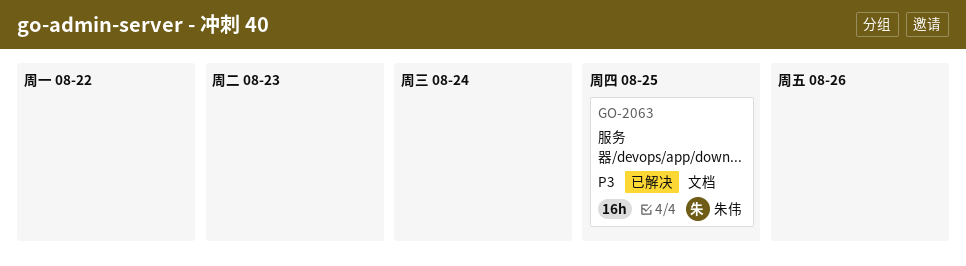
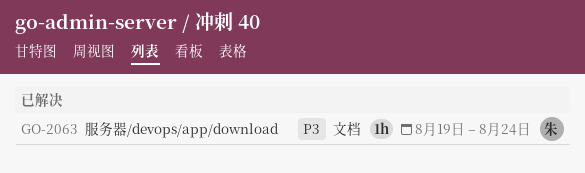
GO-2063, estimate: 16h -> 1h
GO-2063, due: Aug 25 -> Aug 24

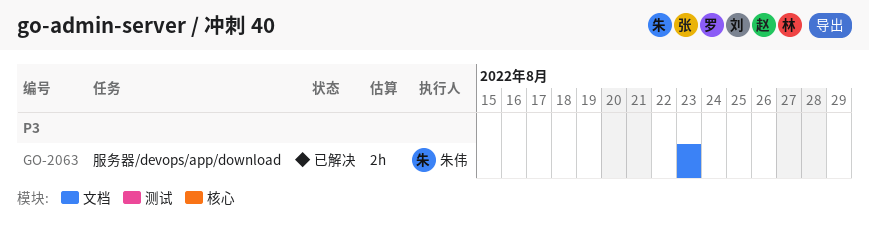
GO-2063, estimate: 1h -> 2h
GO-2063, start: Aug 19 -> Aug 23
GO-2063, due: Aug 24 -> Aug 23

